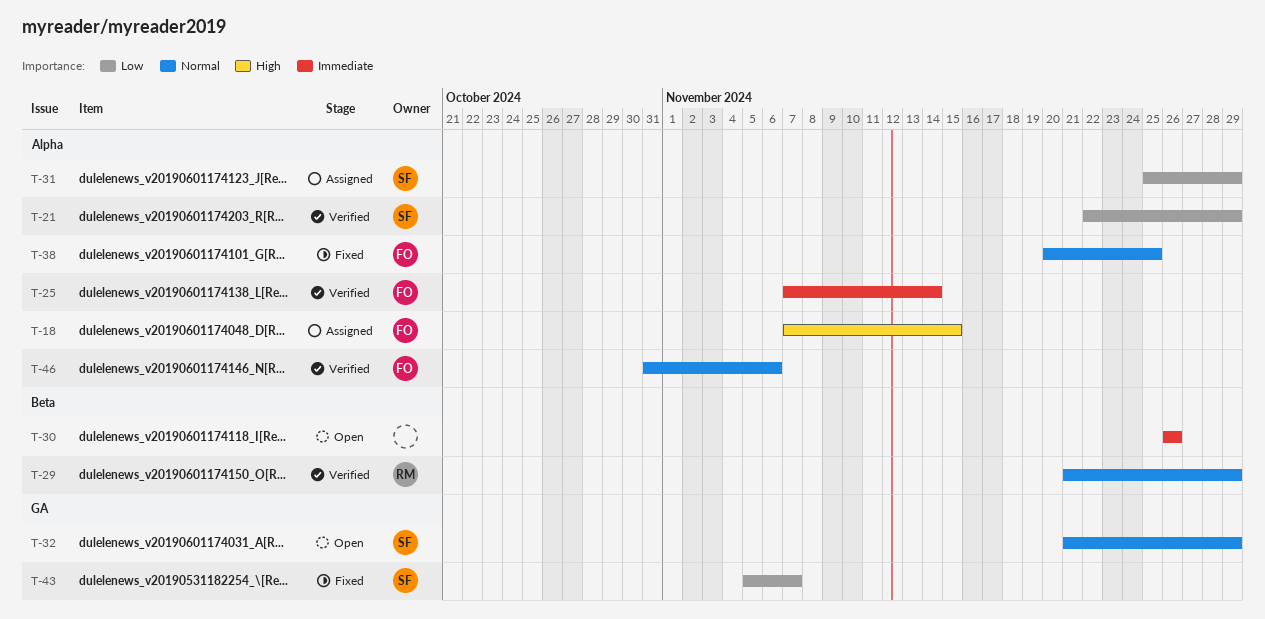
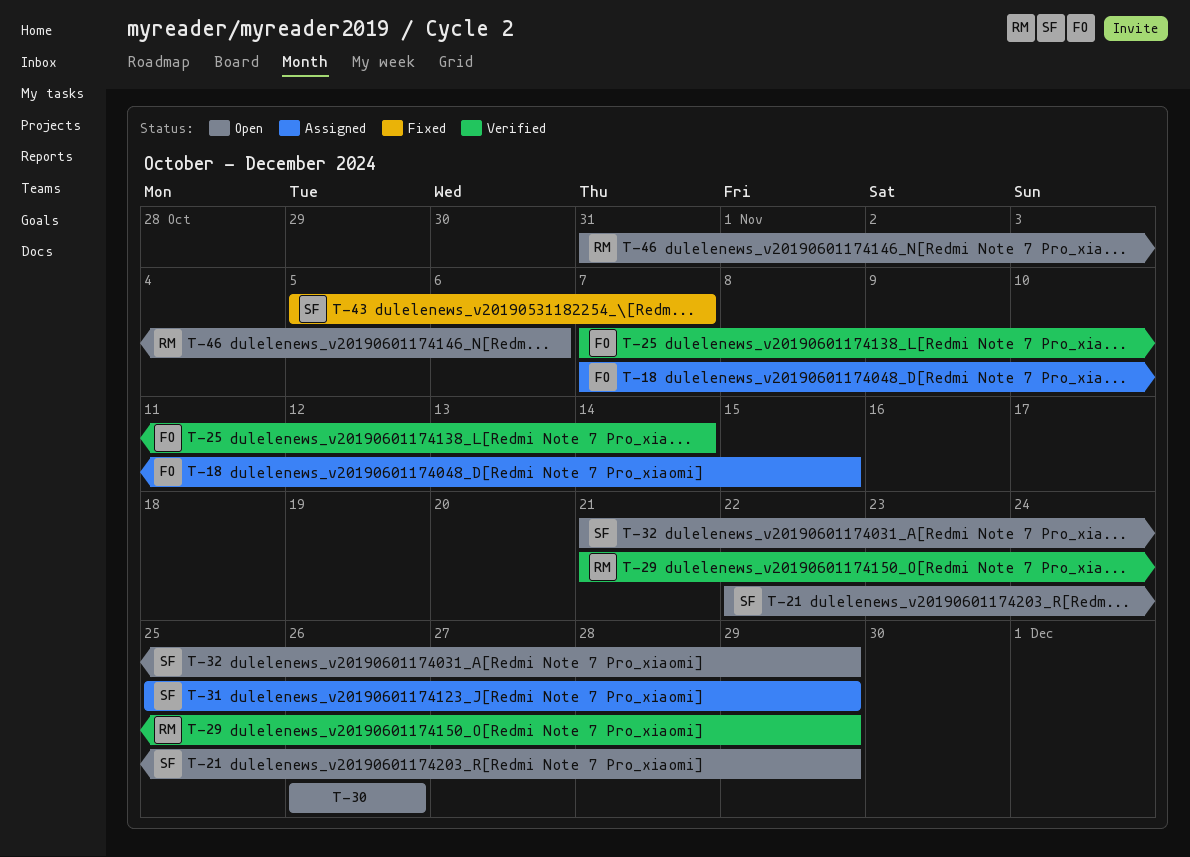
T-21, status: Verified -> Open
T-38: present -> none
T-46, status: Verified -> Open
T-46, owner: FO -> RM

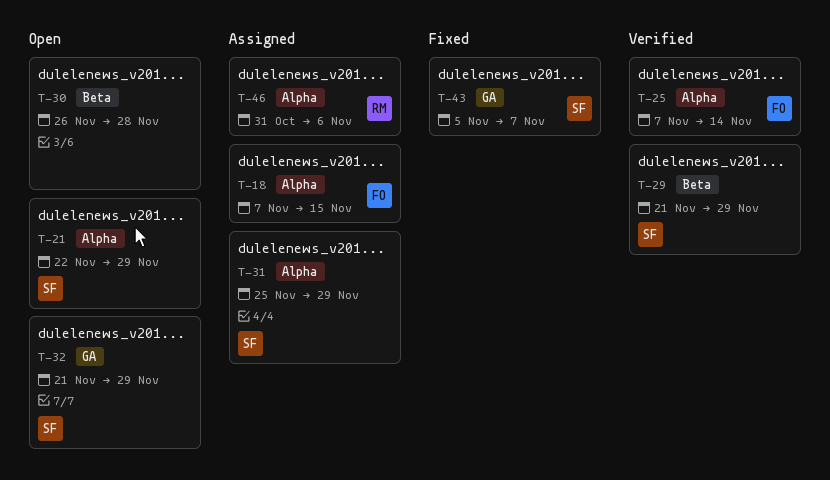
T-29, owner: RM -> SF
T-30, due: Nov 26 -> Nov 28
T-46, status: Open -> Assigned

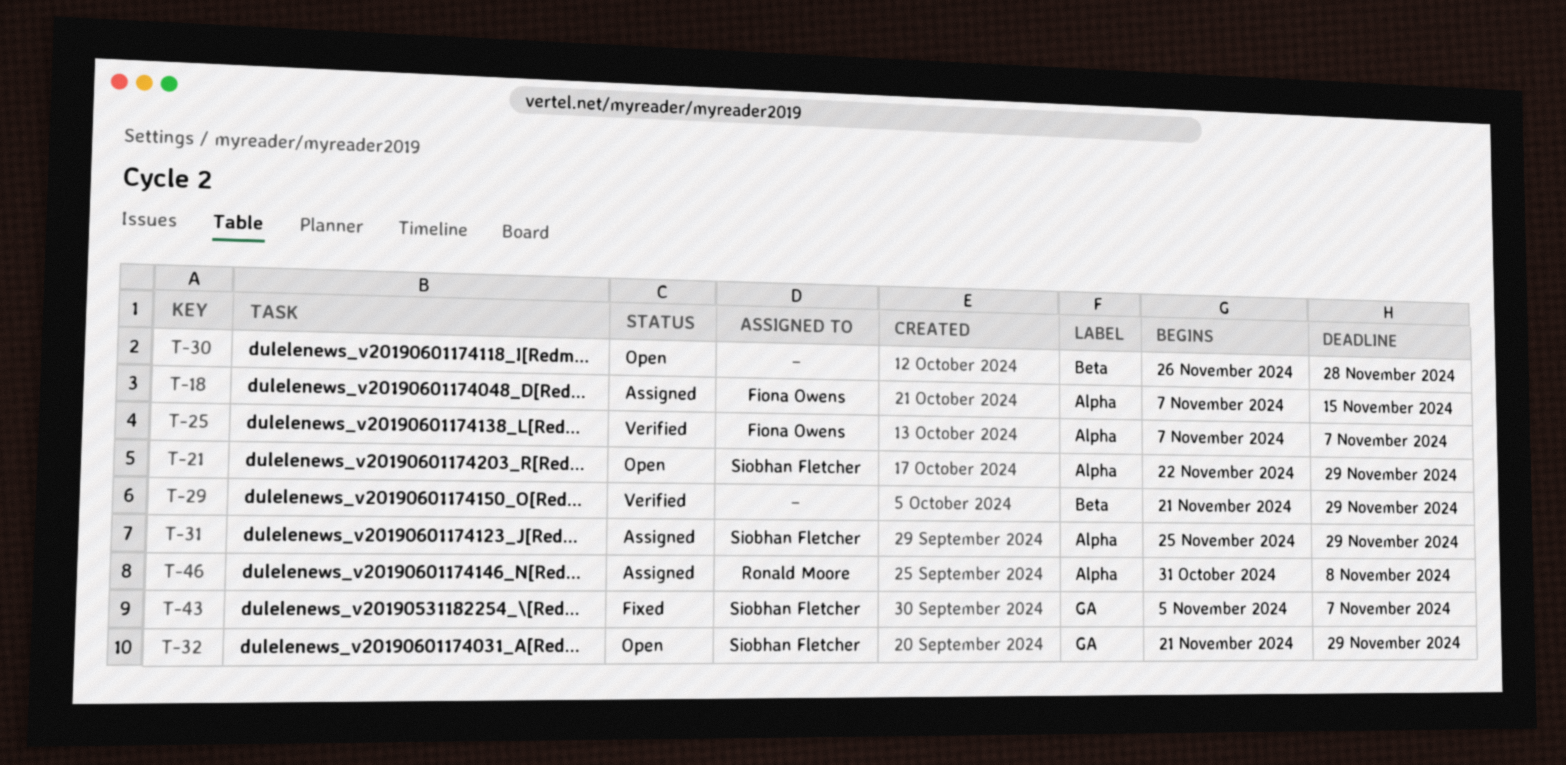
T-25, due: Nov 14 -> Nov 7
T-29, owner: Siobhan Fletcher -> none
T-46, due: Nov 6 -> Nov 8

